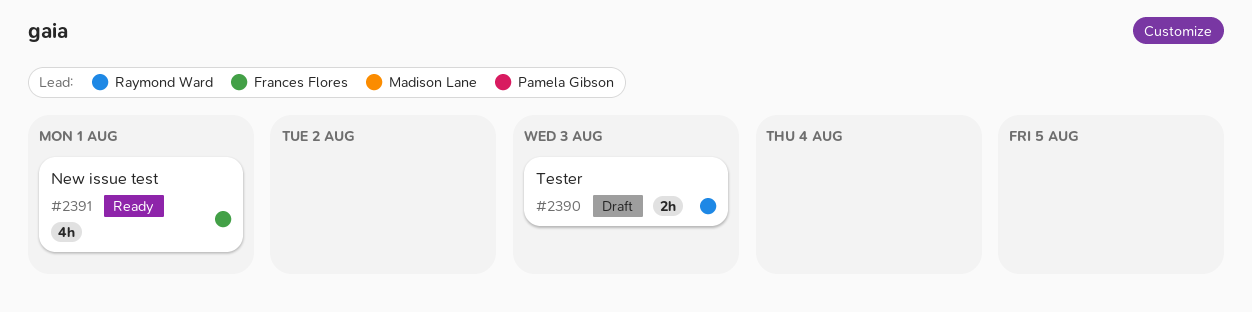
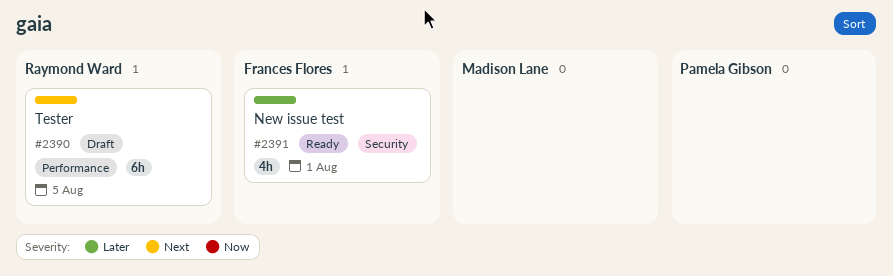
#2390, estimate: 2h -> 6h
#2390, due: Aug 3 -> Aug 5

